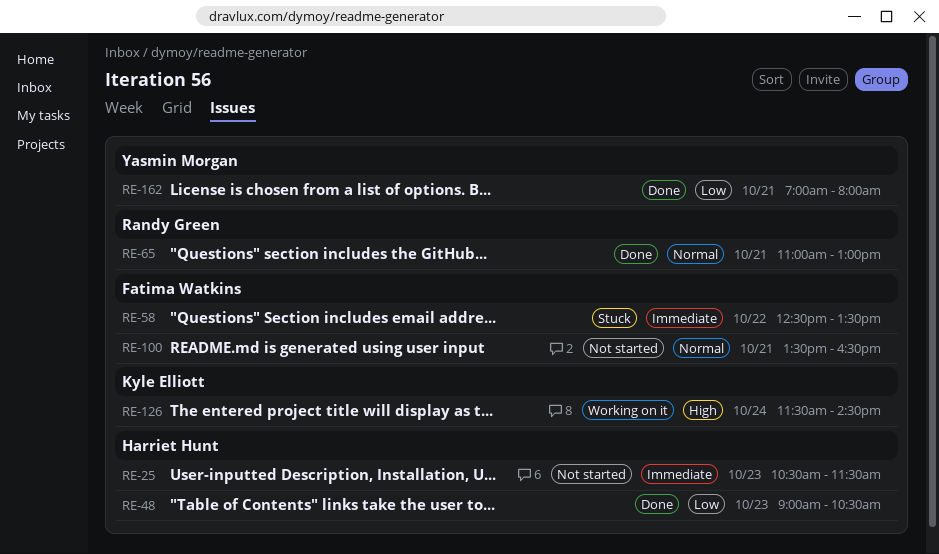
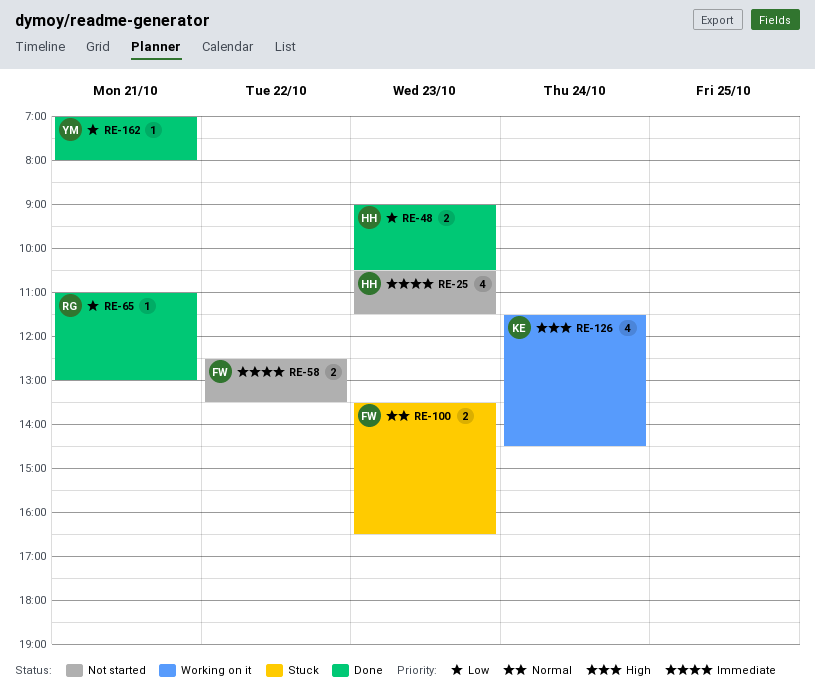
RE-58, status: Stuck -> Not started
RE-65, priority: Normal -> Low
RE-100, status: Not started -> Stuck
RE-100, day: Oct 21 -> Oct 23

